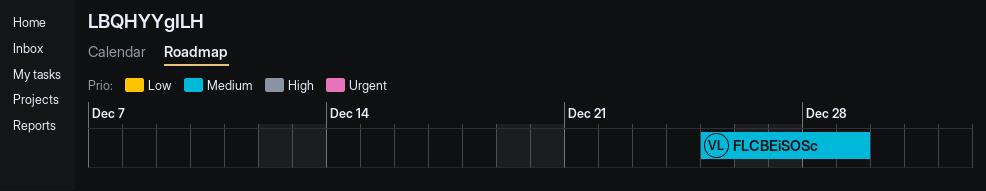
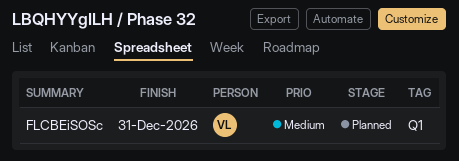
FLCBEiSOSc, due: Dec 29 -> Dec 31

